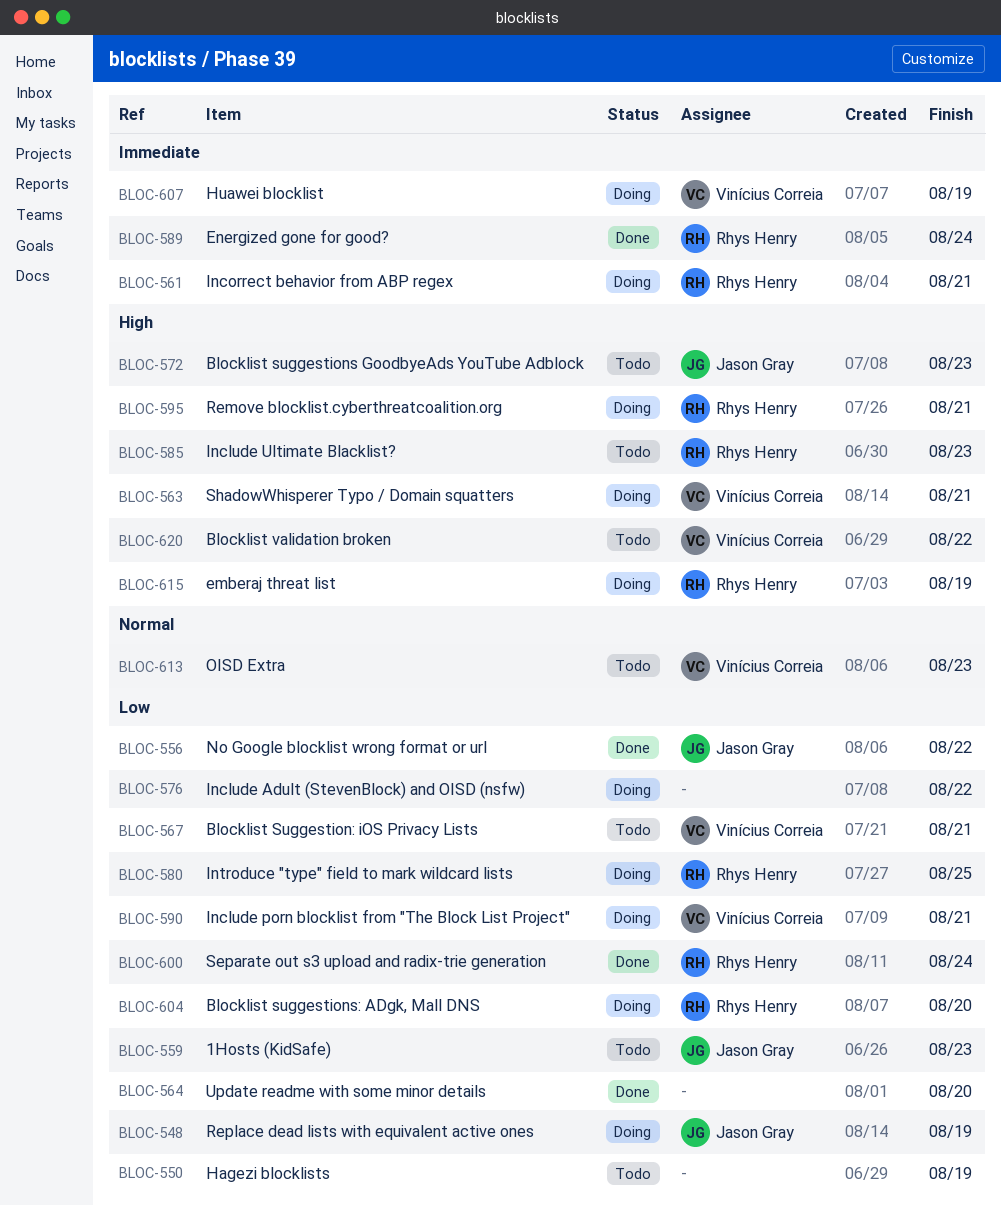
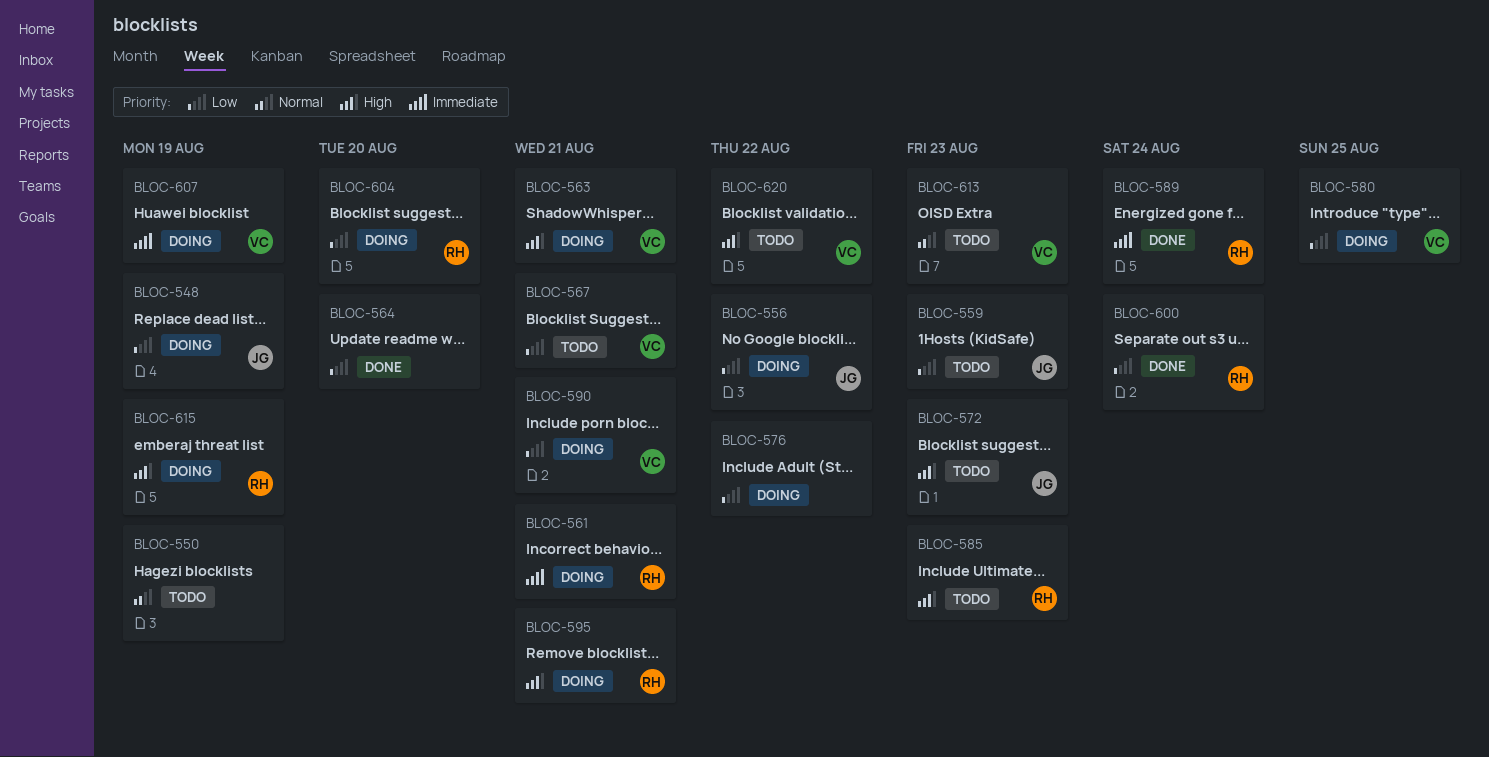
BLOC-550, priority: Low -> Normal
BLOC-556, status: Done -> Doing
BLOC-580, owner: Rhys Henry -> Vinícius Correia

